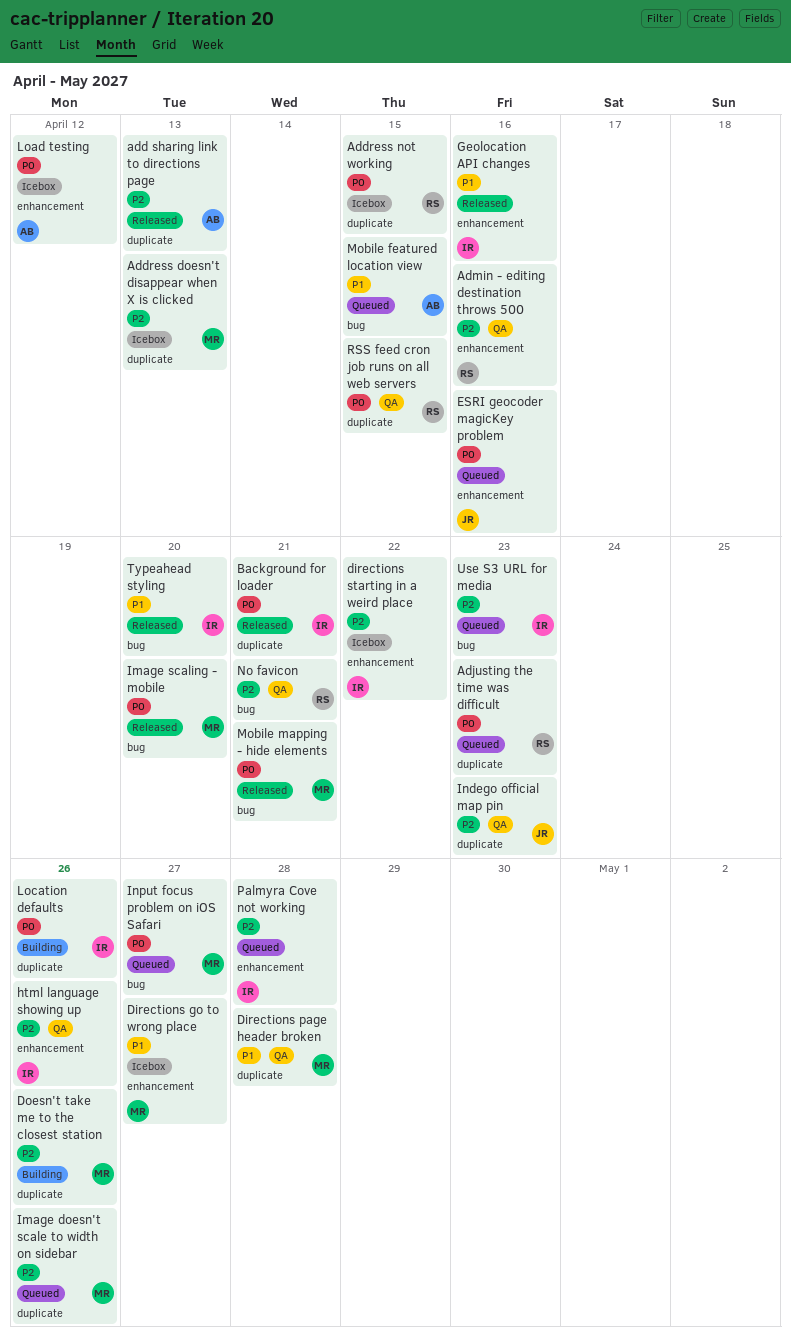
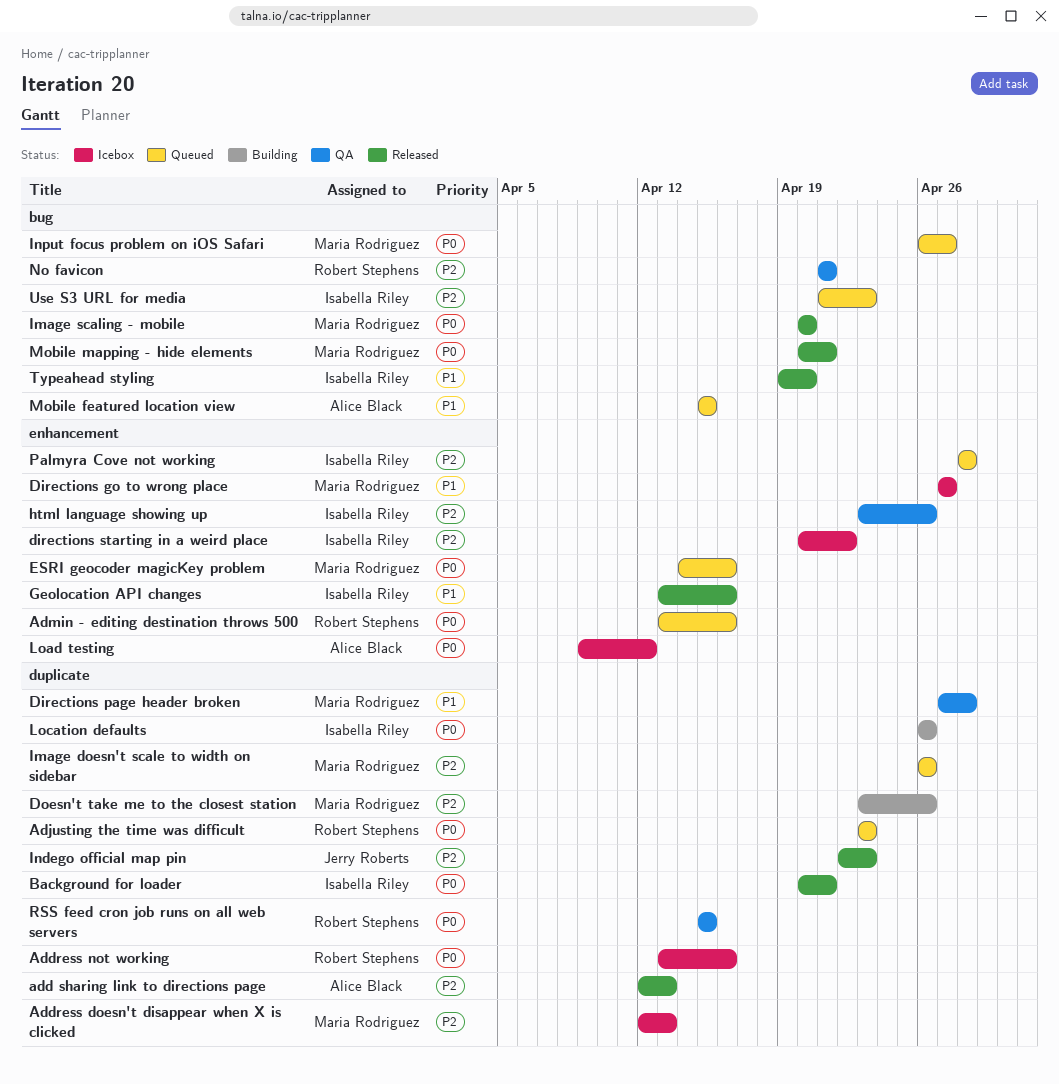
Address not working, due: Apr 15 -> Apr 16
Admin - editing destination throws 500, status: QA -> Queued
Admin - editing destination throws 500, priority: P2 -> P0
ESRI geocoder magicKey problem, owner: Jerry Roberts -> Maria Rodriguez
Indego official map pin, status: QA -> Released

